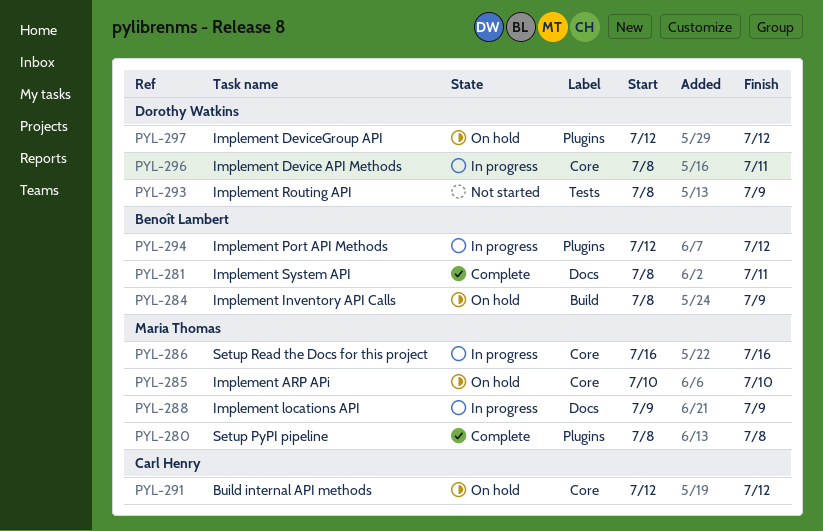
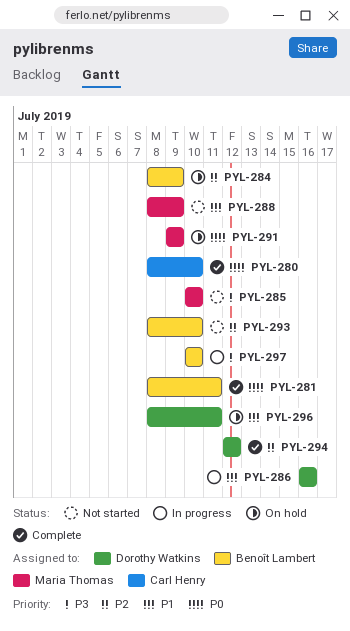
PYL-280, owner: Maria Thomas -> Carl Henry
PYL-280, due: Jul 8 -> Jul 10
PYL-285, status: On hold -> Not started
PYL-286, owner: Maria Thomas -> Dorothy Watkins
PYL-288, status: In progress -> Not started
PYL-288, start: Jul 9 -> Jul 8
PYL-291, owner: Carl Henry -> Maria Thomas
PYL-291, start: Jul 12 -> Jul 9
PYL-291, due: Jul 12 -> Jul 9
PYL-293, owner: Dorothy Watkins -> Benoît Lambert
PYL-293, due: Jul 9 -> Jul 10
PYL-294, status: In progress -> Complete
PYL-294, owner: Benoît Lambert -> Dorothy Watkins
PYL-296, status: In progress -> On hold
PYL-297, status: On hold -> In progress
PYL-297, owner: Dorothy Watkins -> Benoît Lambert
PYL-297, start: Jul 12 -> Jul 10
PYL-297, due: Jul 12 -> Jul 10

